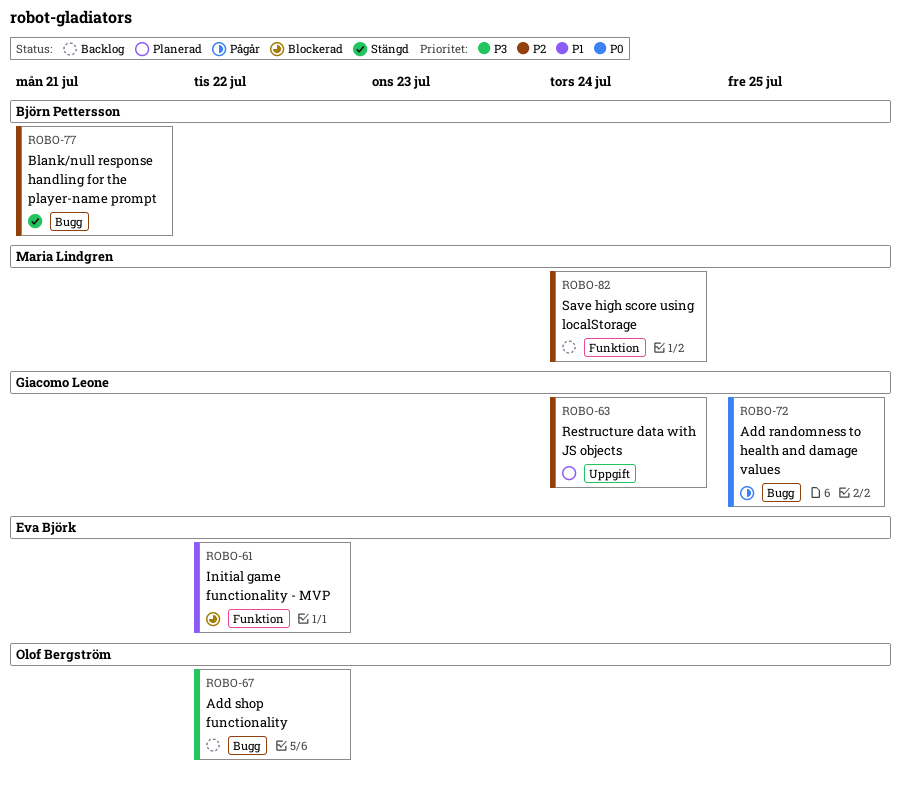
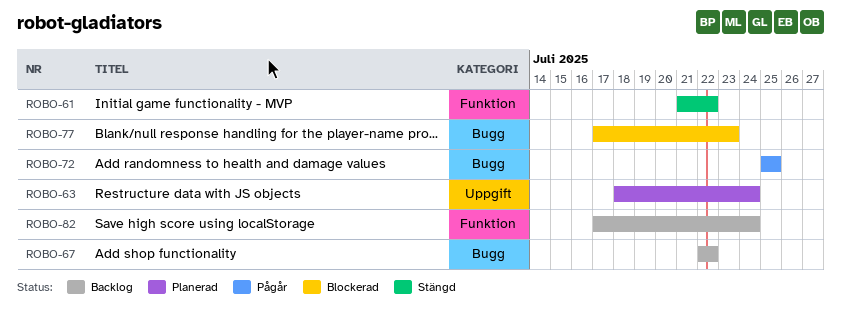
ROBO-61, status: Blockerad -> Stängd
ROBO-77, status: Stängd -> Blockerad
ROBO-77, due: Jul 21 -> Jul 23

